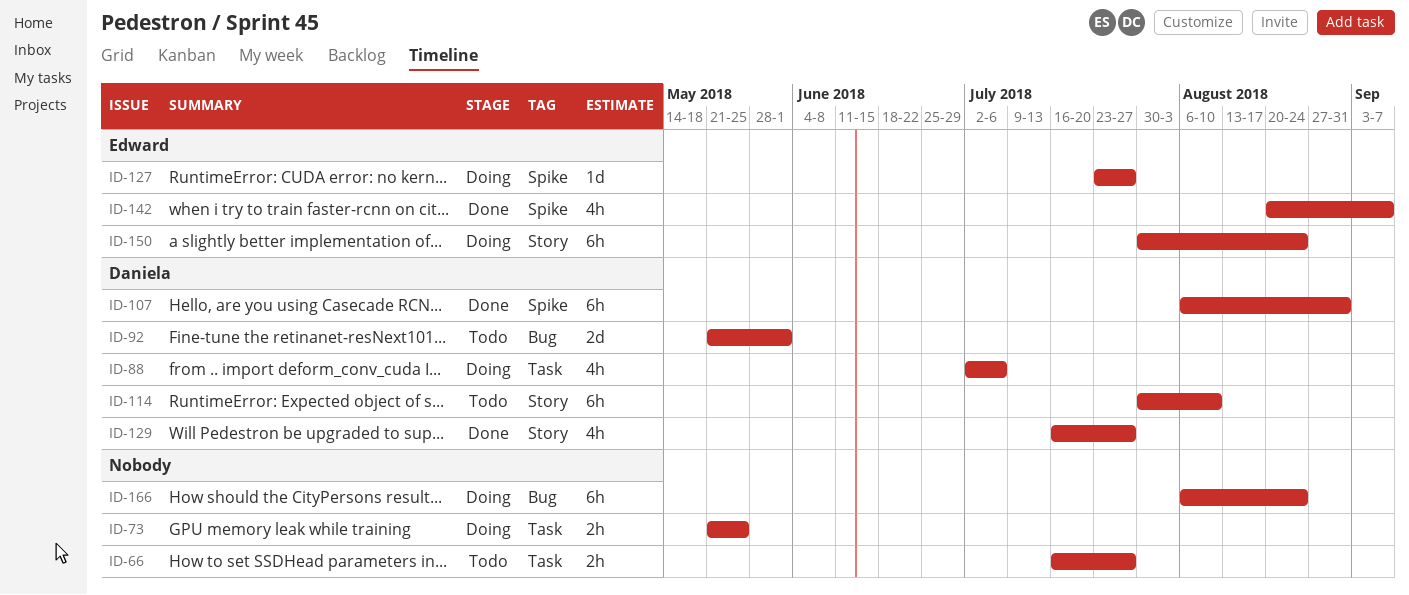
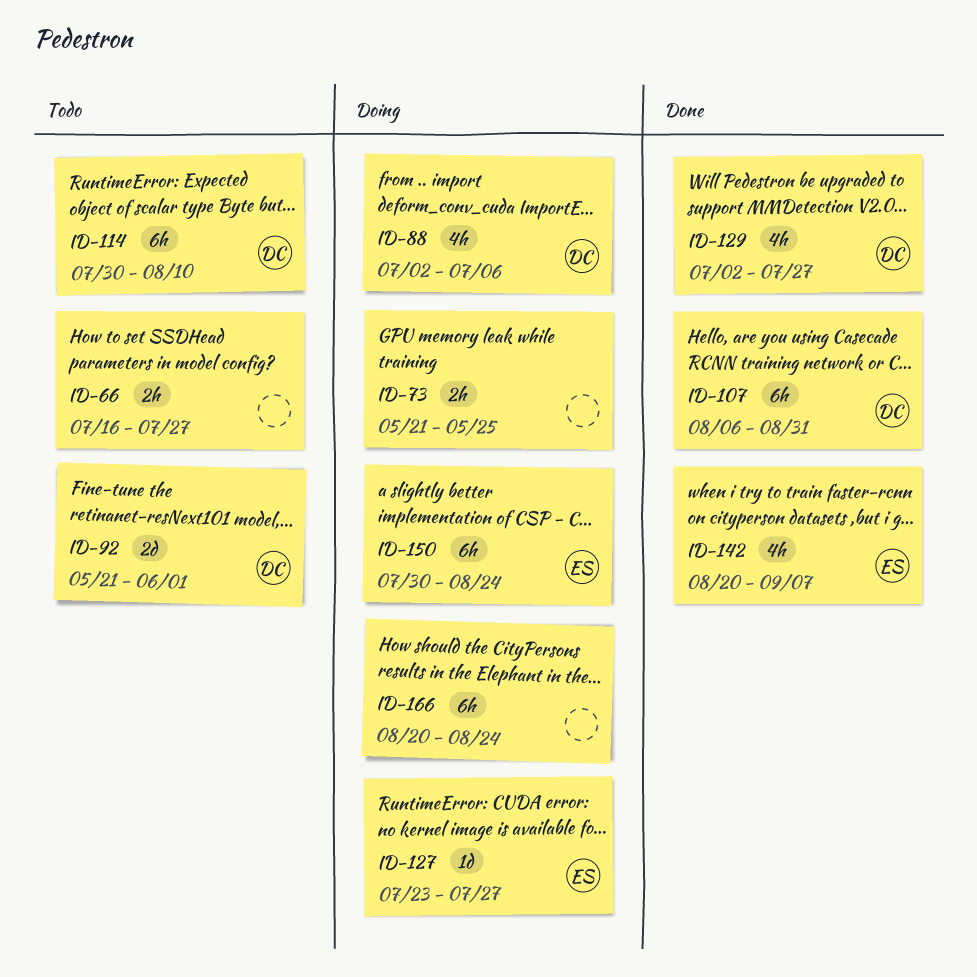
ID-129, start: Jul 16 -> Jul 2
ID-166, start: Aug 6 -> Aug 20

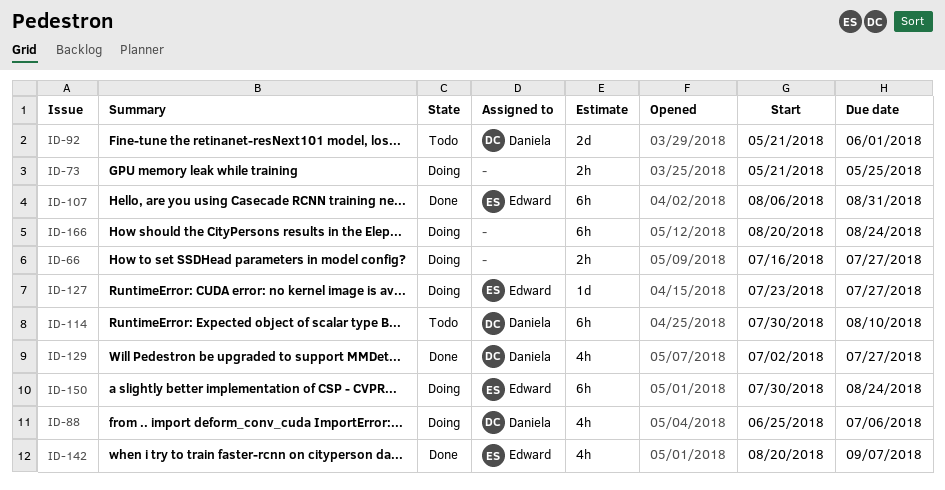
ID-66, status: Todo -> Doing
ID-88, start: Jul 2 -> Jun 25
ID-107, owner: Daniela -> Edward

